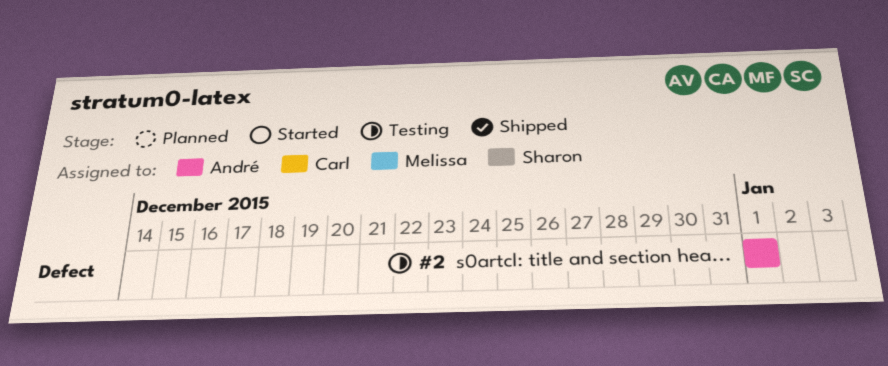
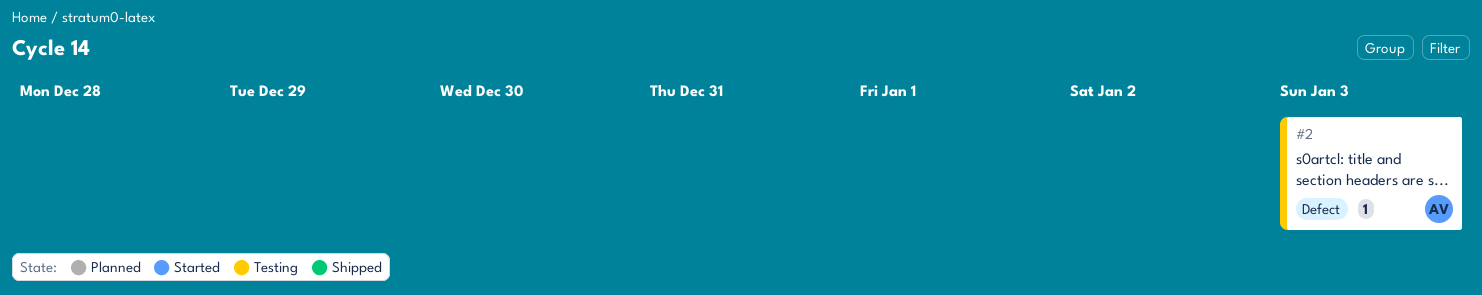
#2, due: Jan 1 -> Jan 3

